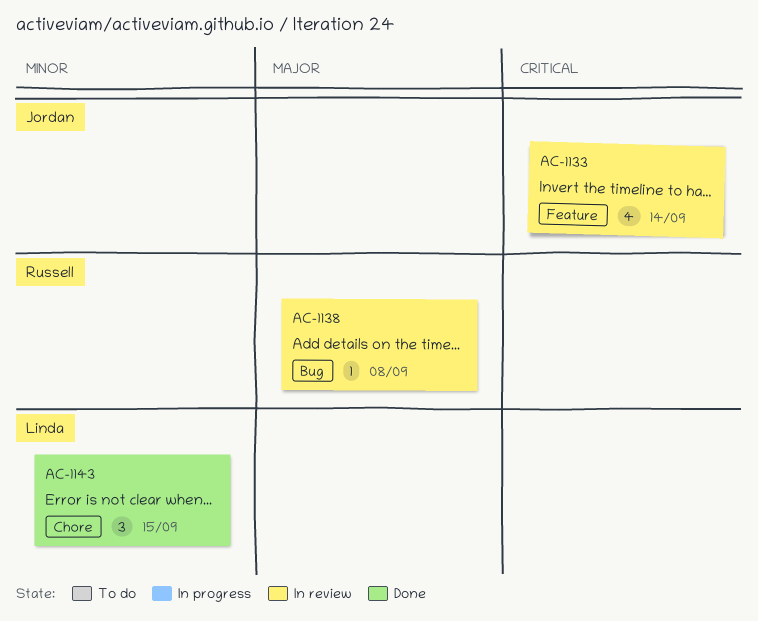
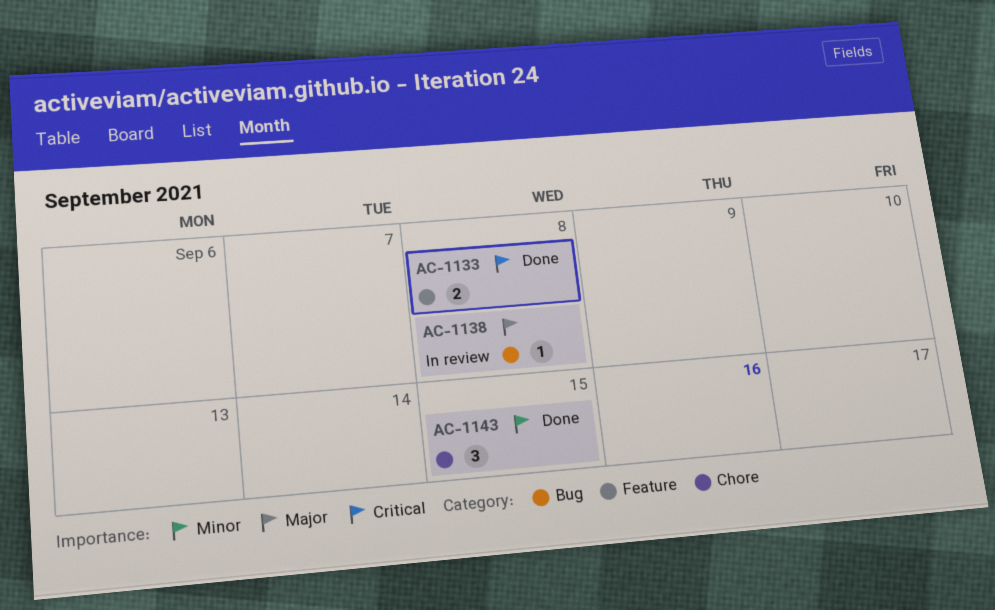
AC-1133, status: In review -> Done
AC-1133, estimate: 4 -> 2
AC-1133, due: Sep 14 -> Sep 8

